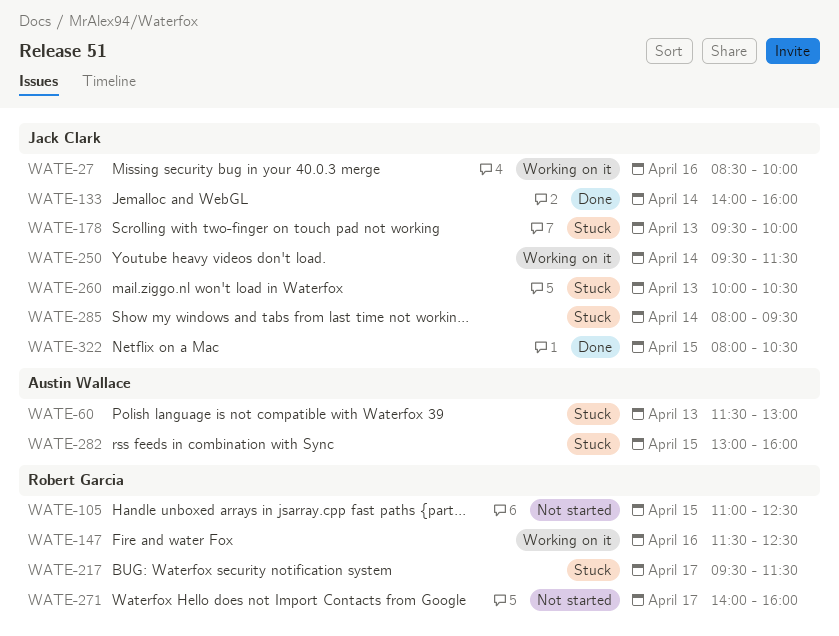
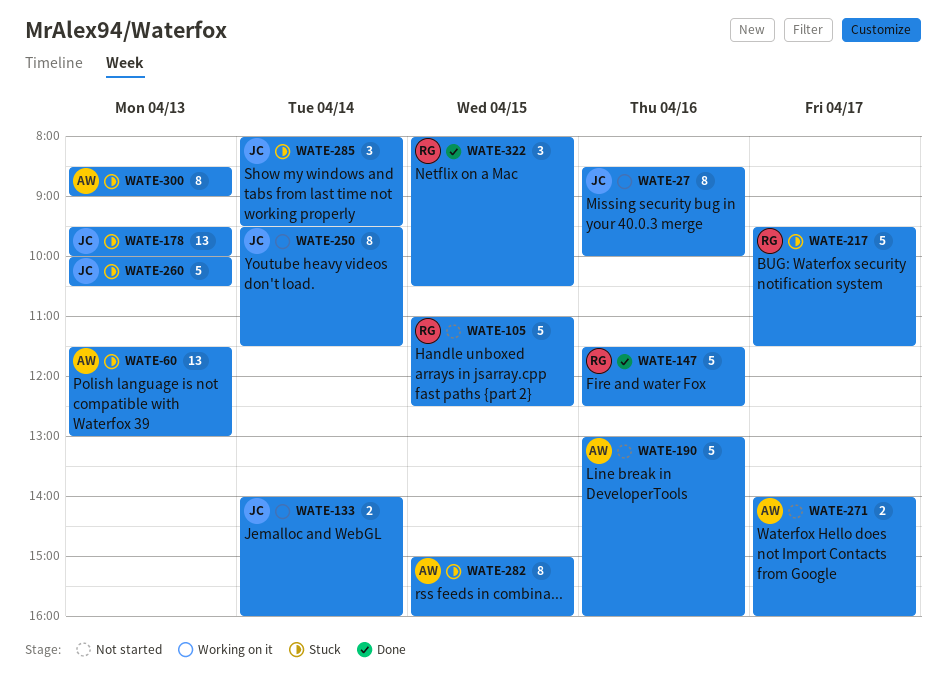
WATE-133, status: Done -> Working on it
WATE-147, status: Working on it -> Done
WATE-190: none -> present
WATE-271, owner: Robert Garcia -> Austin Wallace
WATE-282, begins: 13:00 -> 15:00
WATE-300: none -> present
WATE-322, owner: Jack Clark -> Robert Garcia

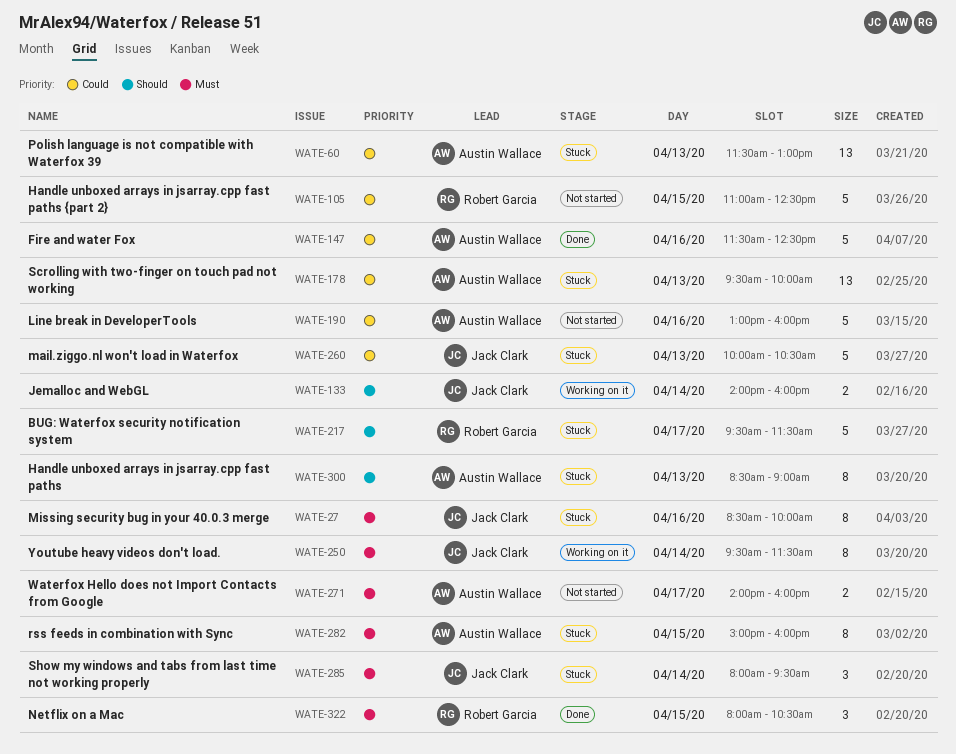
WATE-27, status: Working on it -> Stuck
WATE-147, owner: Robert Garcia -> Austin Wallace
WATE-178, owner: Jack Clark -> Austin Wallace

